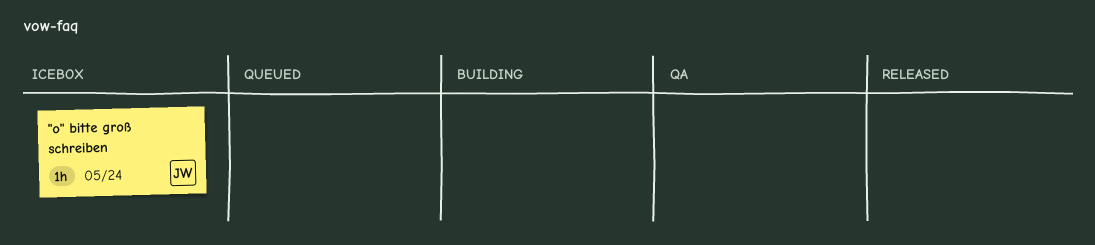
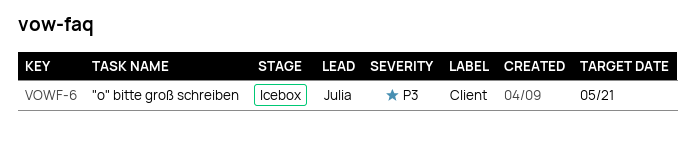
"o" bitte groß schreiben, due: May 24 -> May 21

